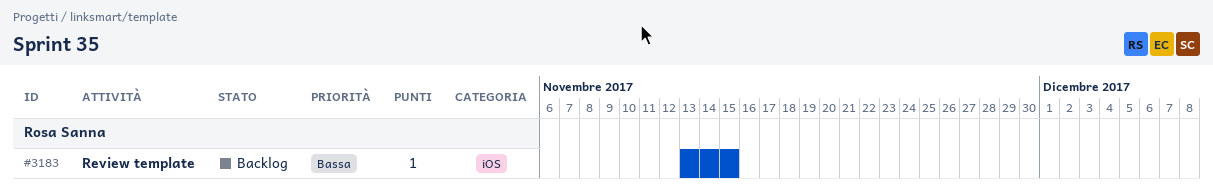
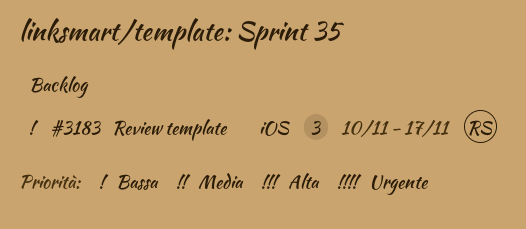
#3183, estimate: 1 -> 3
#3183, start: Nov 13 -> Nov 10
#3183, due: Nov 15 -> Nov 17

